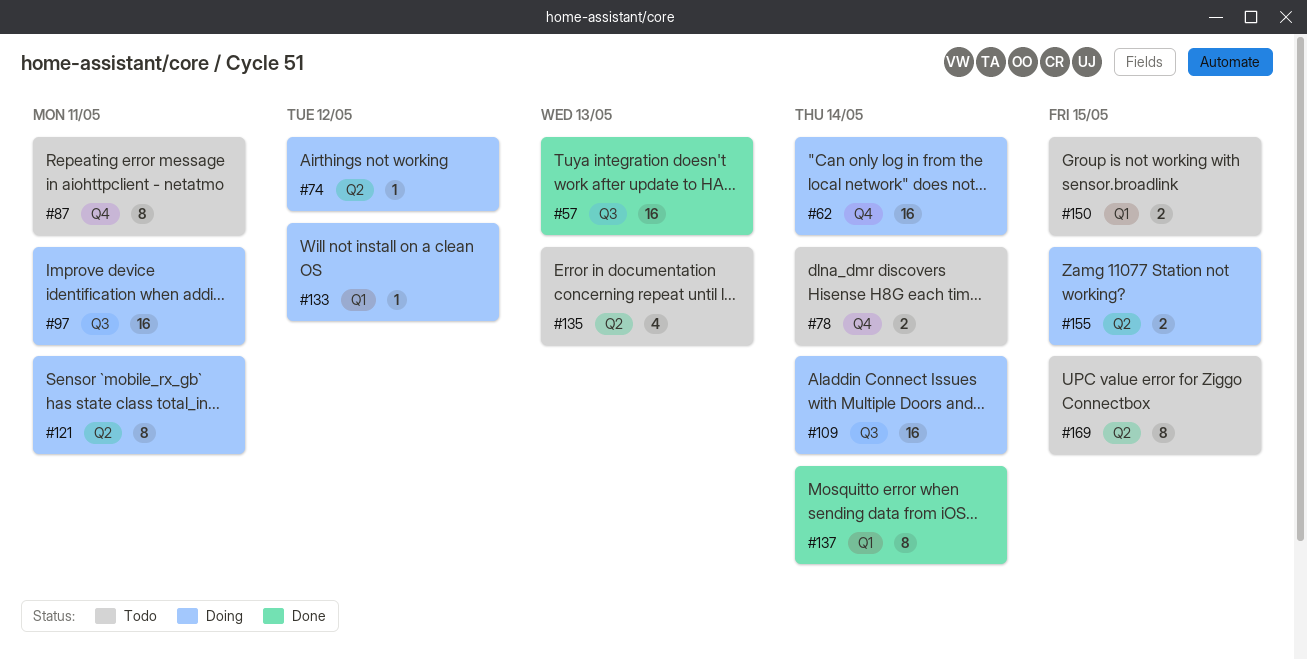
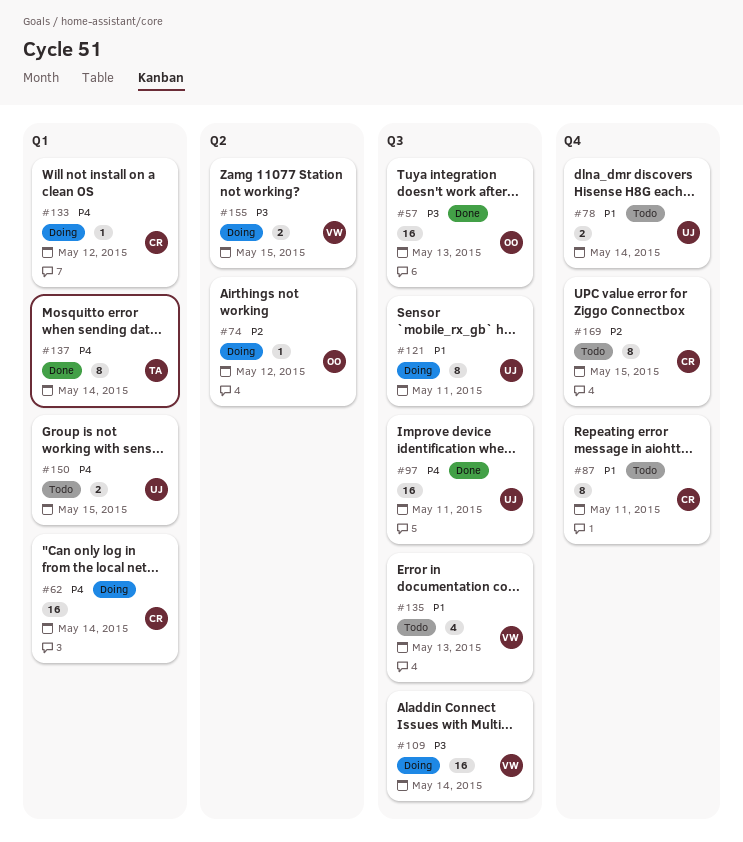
#62, label: Q4 -> Q1
#97, status: Doing -> Done
#121, label: Q2 -> Q3
#135, label: Q2 -> Q3
#169, label: Q2 -> Q4

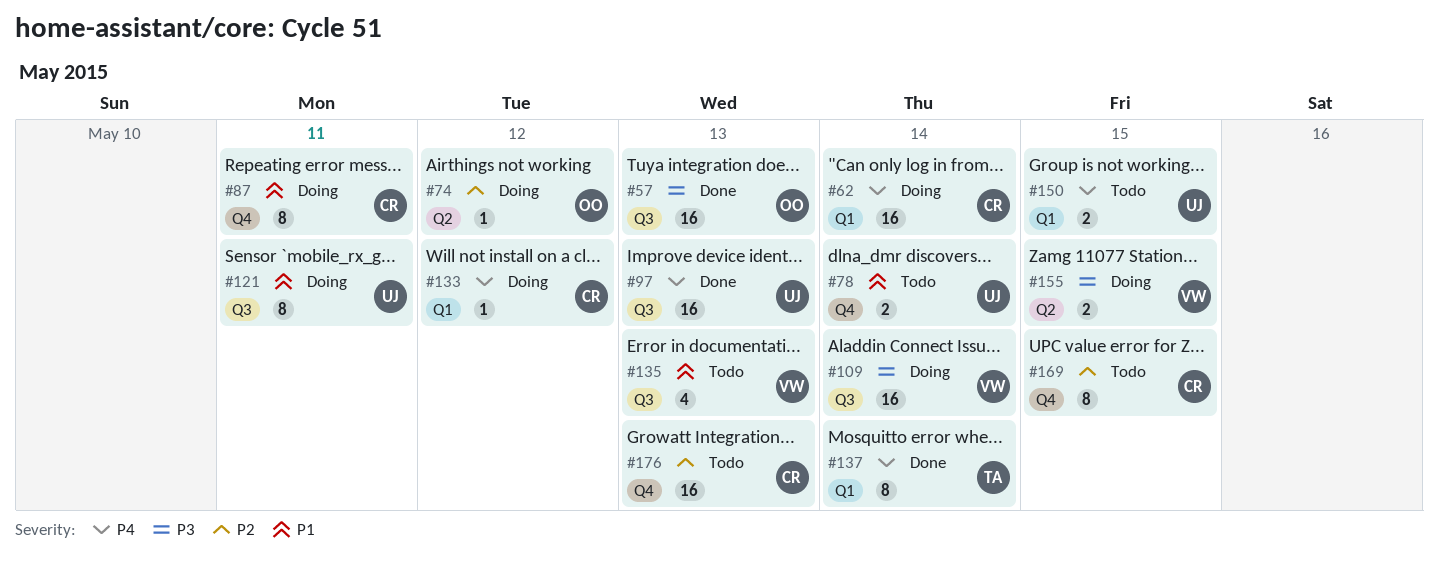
#87, status: Todo -> Doing
#97, due: May 11 -> May 13
#176: none -> present

